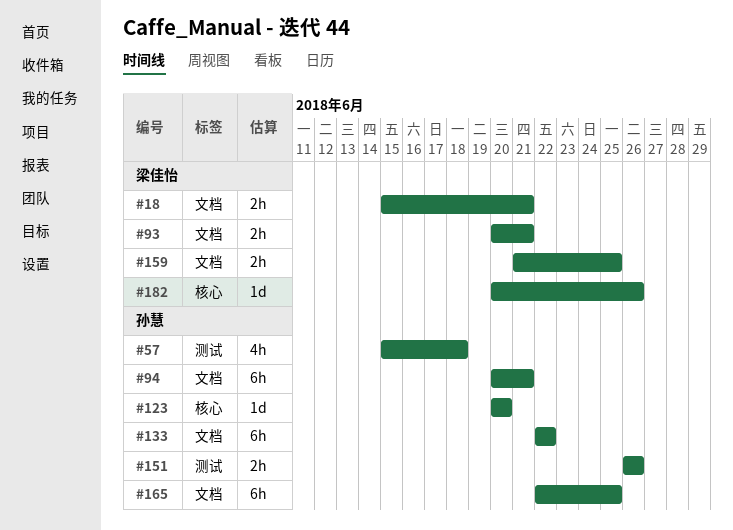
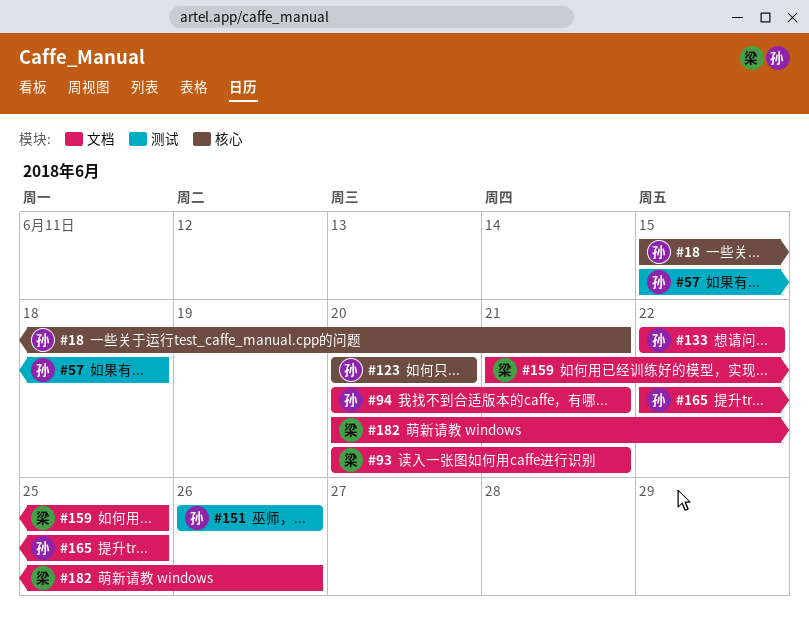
#18, owner: 梁佳怡 -> 孙慧
#18, label: 文档 -> 核心
#182, label: 核心 -> 文档

